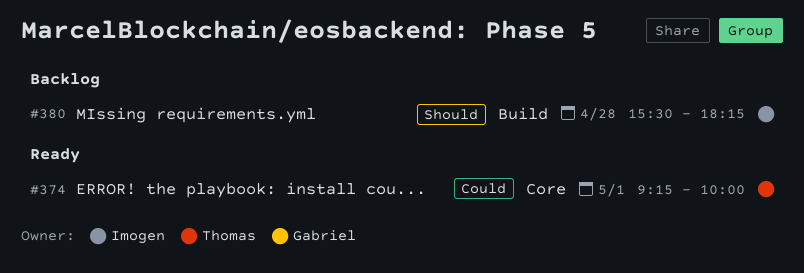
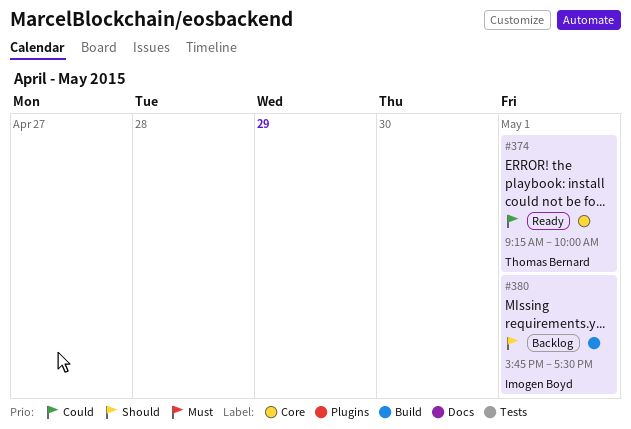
#380, day: Apr 28 -> May 1
#380, begins: 15:30 -> 15:45
#380, ends: 18:15 -> 17:30

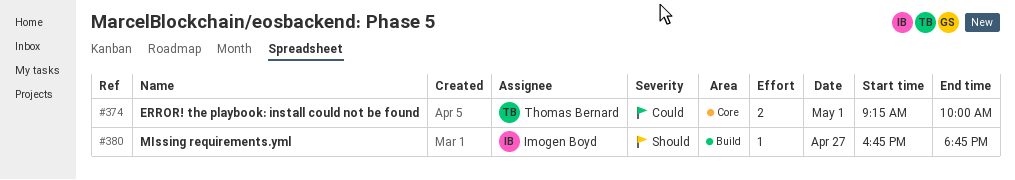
#380, day: May 1 -> Apr 27
#380, begins: 15:45 -> 16:45
#380, ends: 17:30 -> 18:45

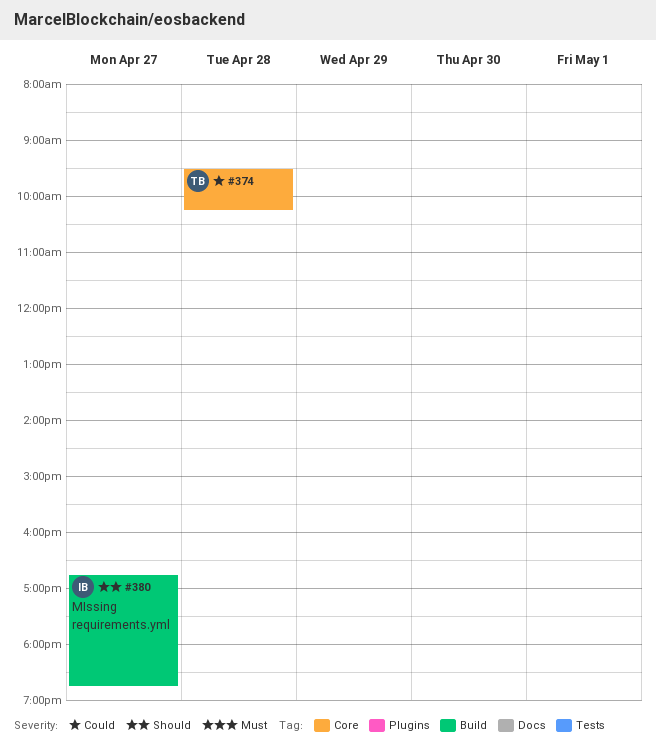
#374, day: May 1 -> Apr 28
#374, begins: 09:15 -> 09:30
#374, ends: 10:00 -> 10:15

